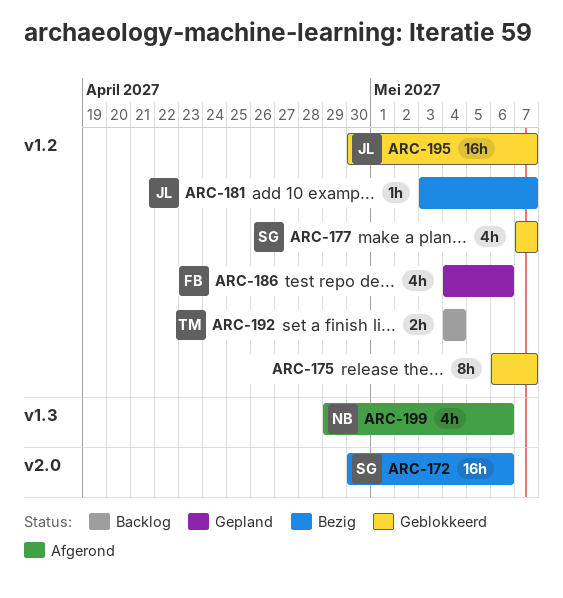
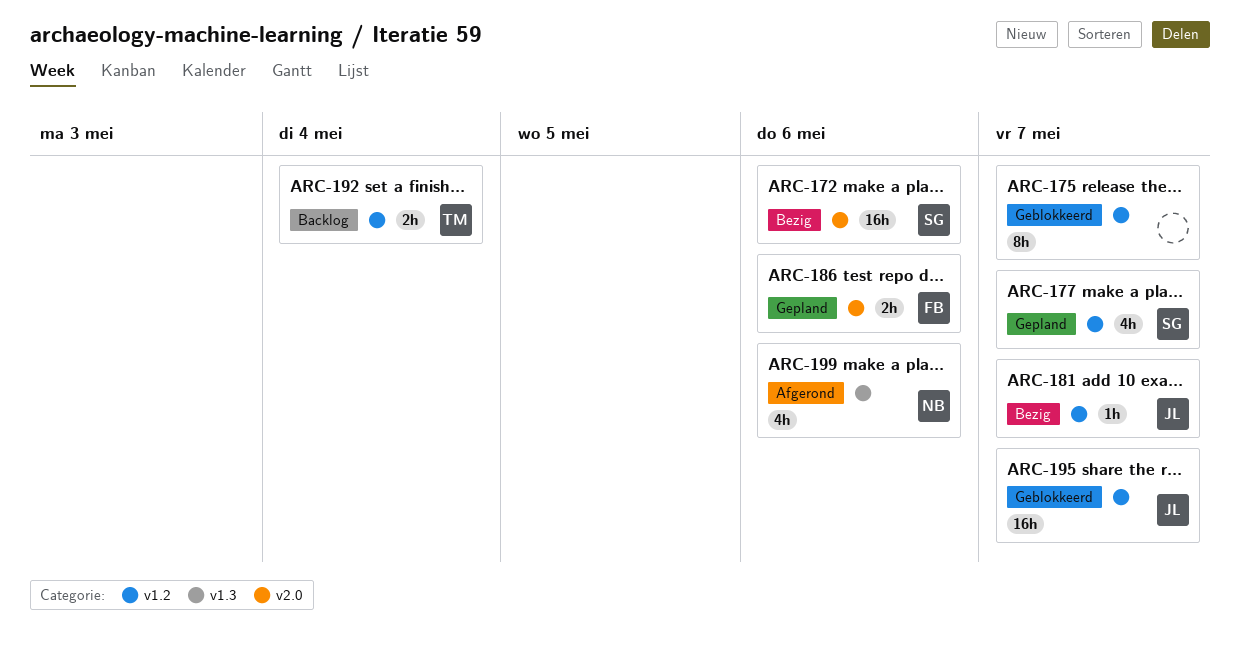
ARC-177, status: Geblokkeerd -> Gepland
ARC-186, label: v1.2 -> v2.0
ARC-186, estimate: 4h -> 2h

